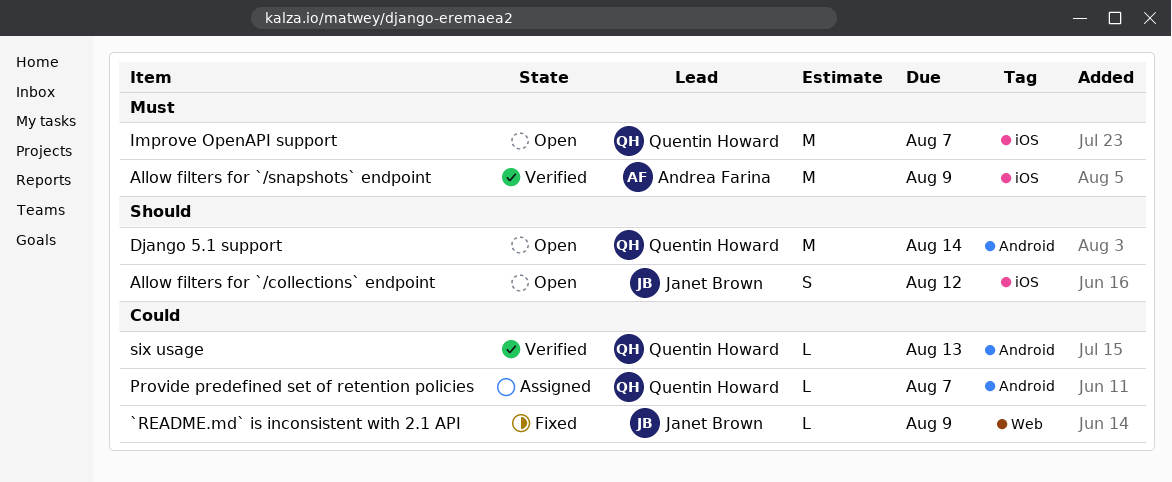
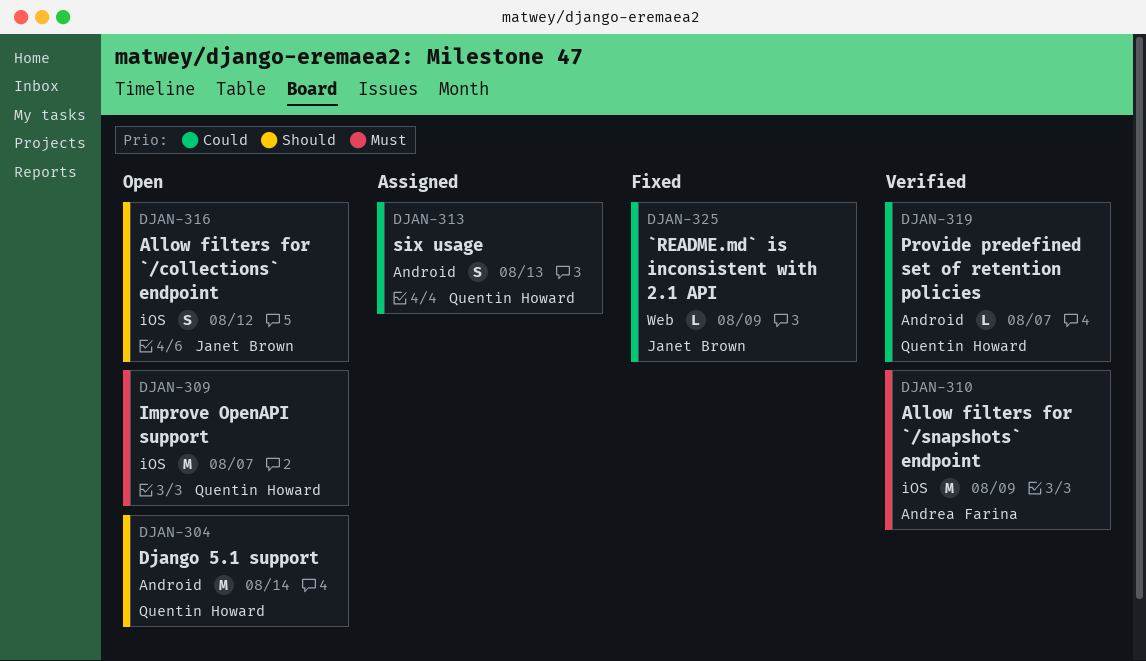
Provide predefined set of retention policies, status: Assigned -> Verified
six usage, status: Verified -> Assigned
six usage, estimate: L -> S

